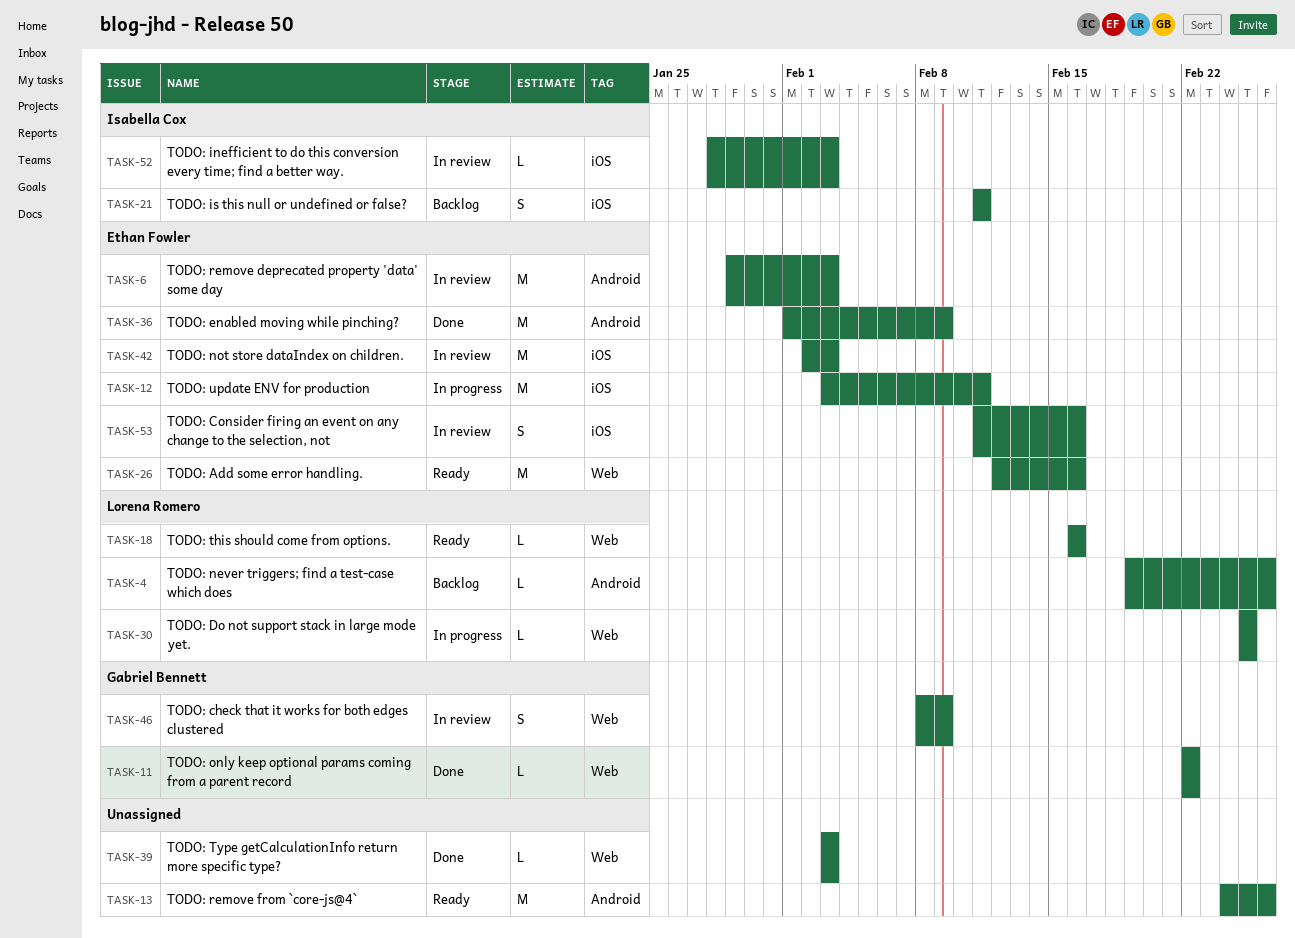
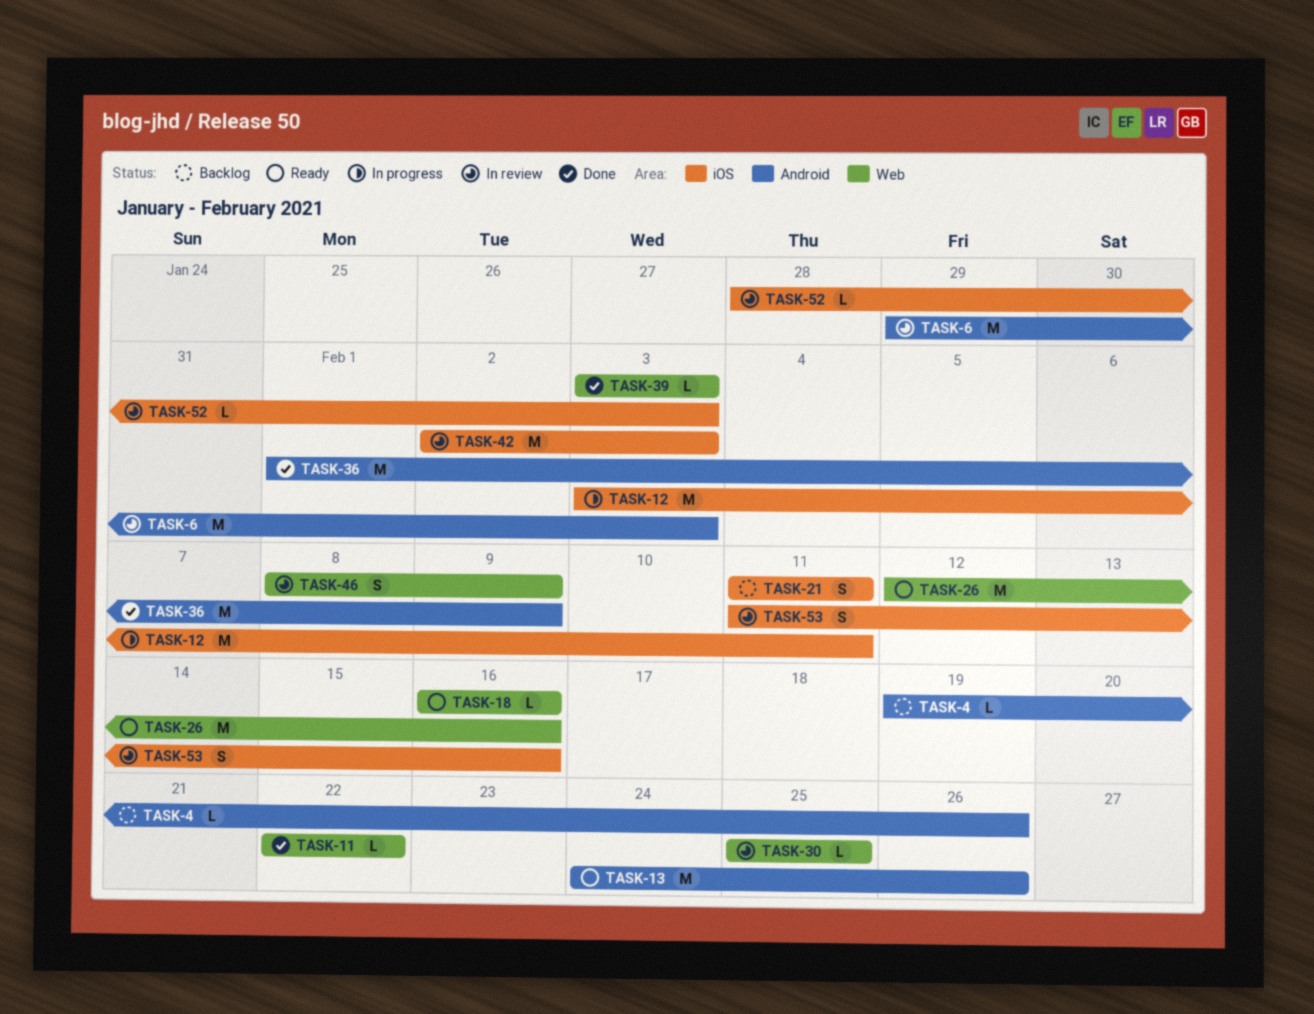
TASK-30, status: In progress -> In review

